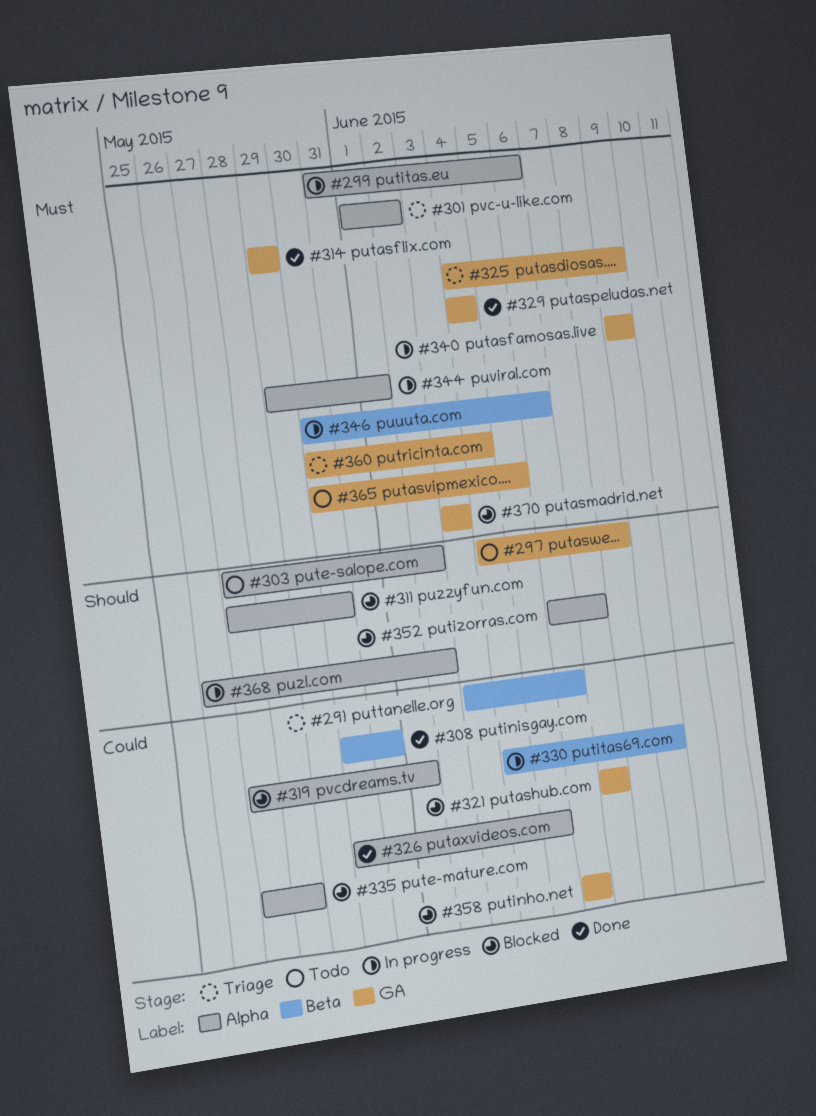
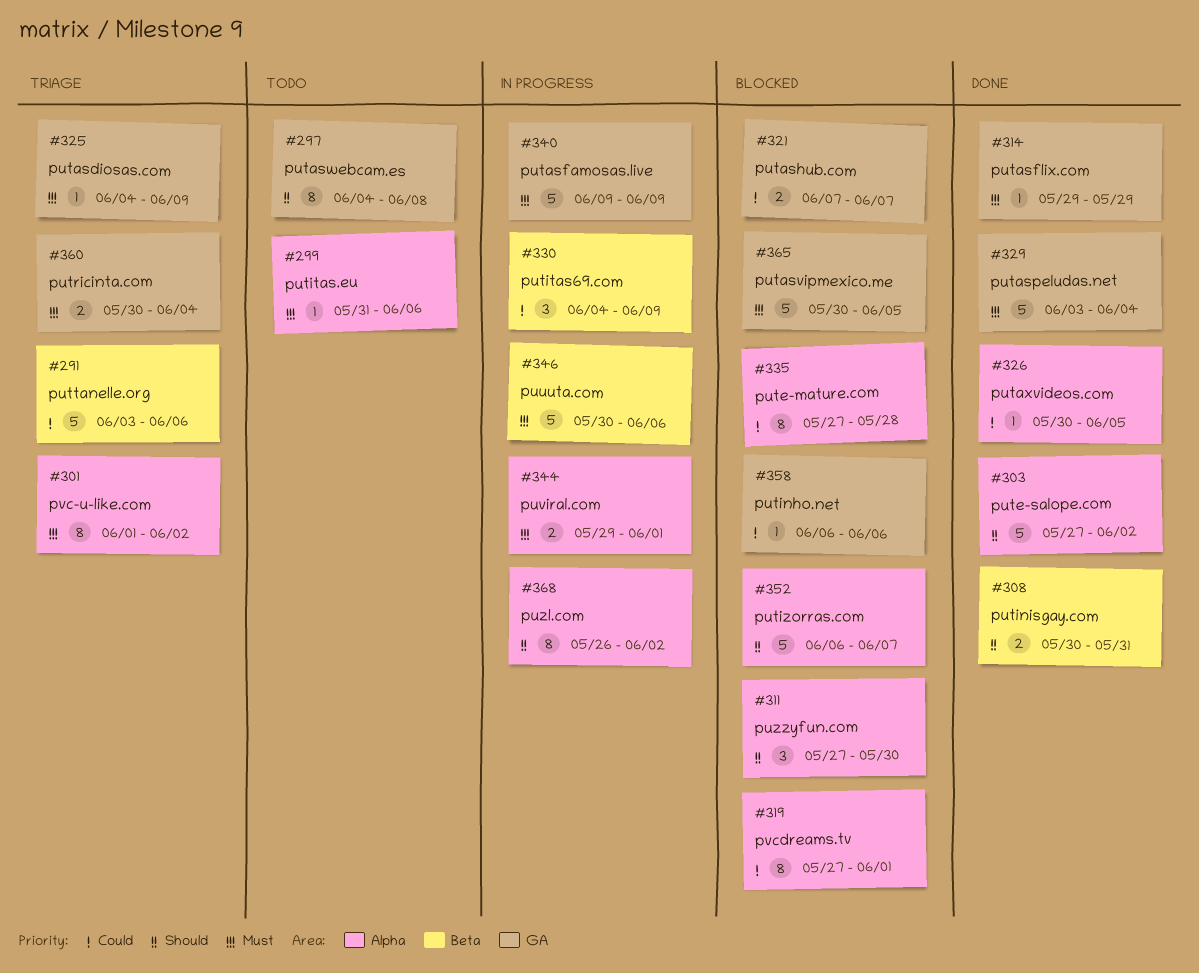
#299, status: In progress -> Todo
#303, status: Todo -> Done
#308, priority: Could -> Should
#329, start: Jun 4 -> Jun 3
#365, status: Todo -> Blocked
#370: present -> none

